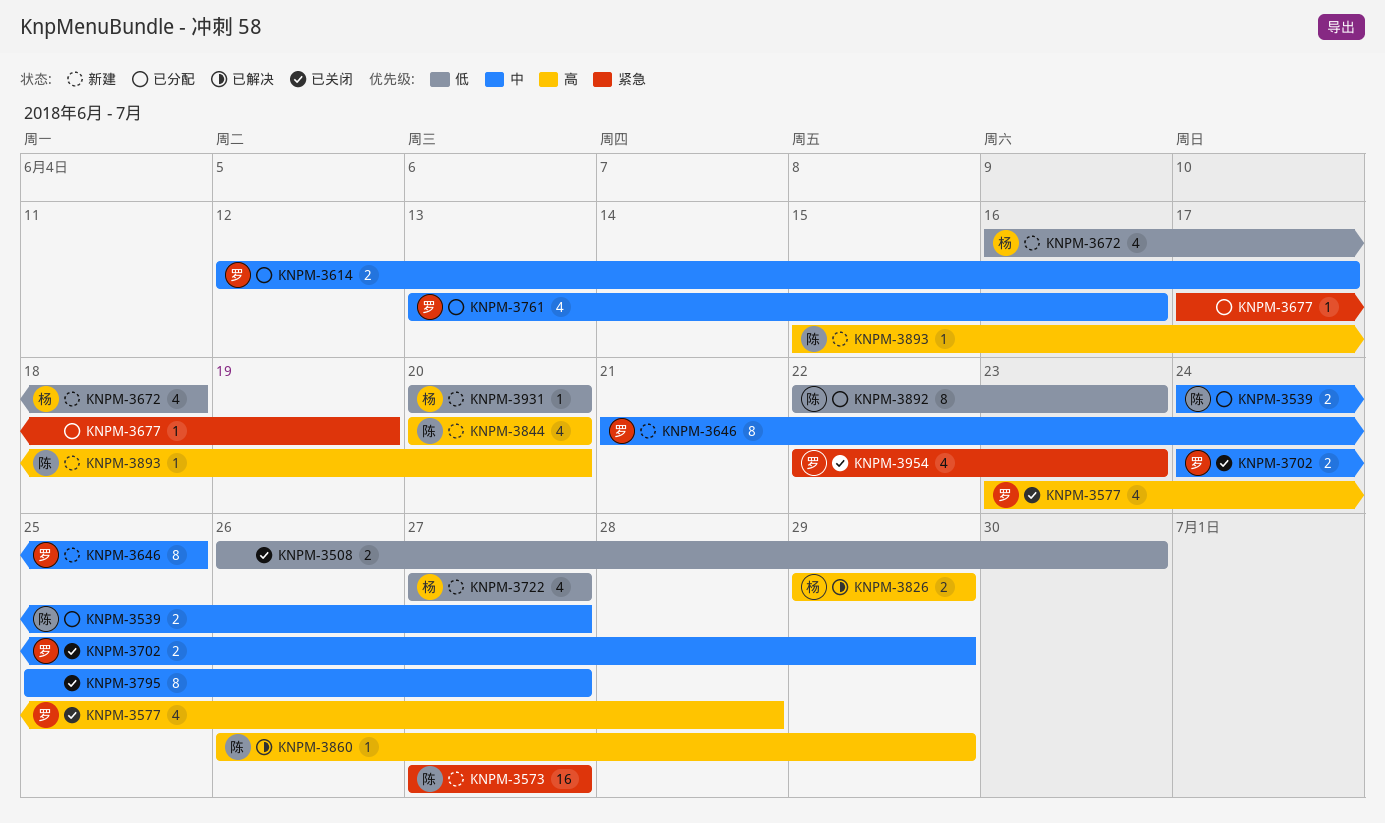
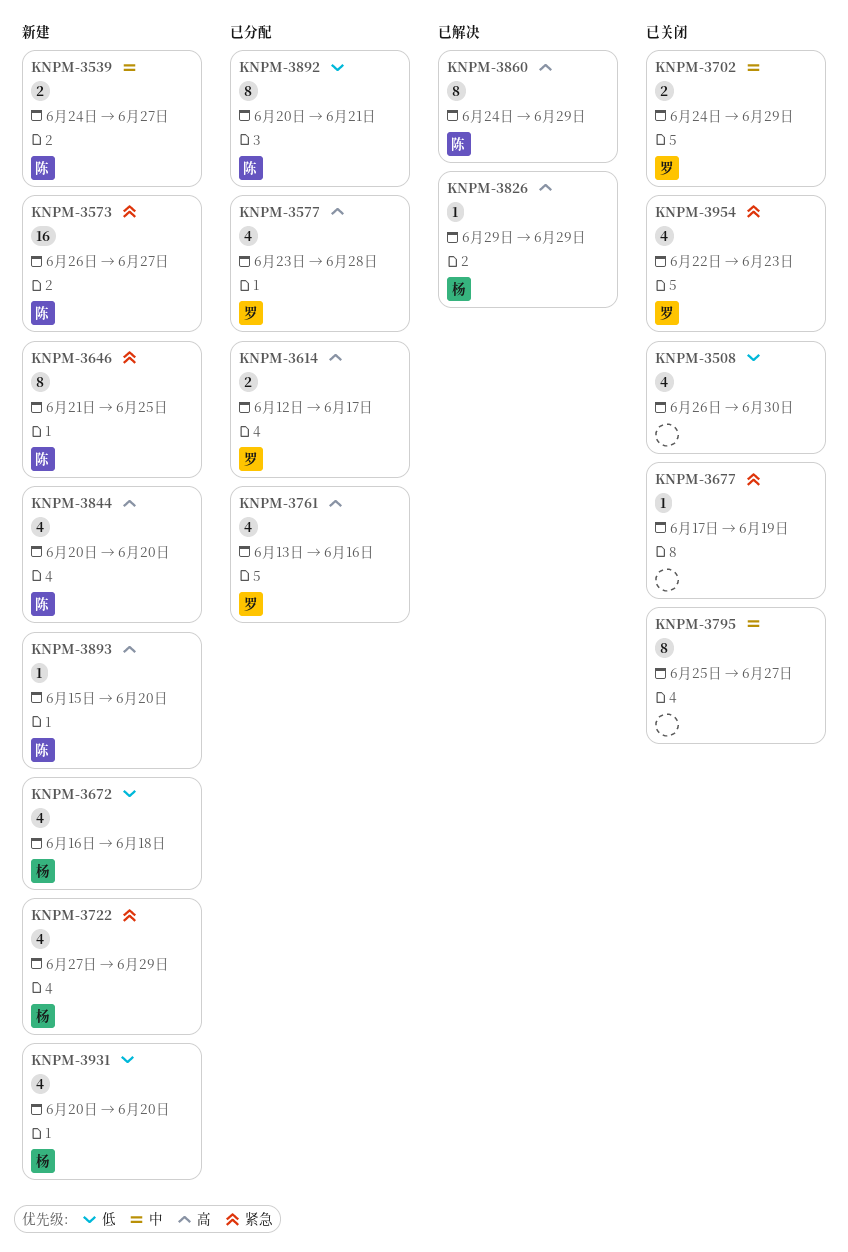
KNPM-3508, estimate: 2 -> 4
KNPM-3539, status: 已分配 -> 新建
KNPM-3573, start: Jun 27 -> Jun 26
KNPM-3577, status: 已关闭 -> 已分配
KNPM-3614, priority: 中 -> 高
KNPM-3646, owner: 罗 -> 陈
KNPM-3646, priority: 中 -> 紧急
KNPM-3677, status: 已分配 -> 已关闭
KNPM-3722, priority: 低 -> 紧急
KNPM-3722, due: Jun 27 -> Jun 29
KNPM-3761, priority: 中 -> 高
KNPM-3826, estimate: 2 -> 1
KNPM-3860, estimate: 1 -> 8
KNPM-3860, start: Jun 26 -> Jun 24
KNPM-3892, start: Jun 22 -> Jun 20
KNPM-3892, due: Jun 23 -> Jun 21
KNPM-3931, estimate: 1 -> 4

